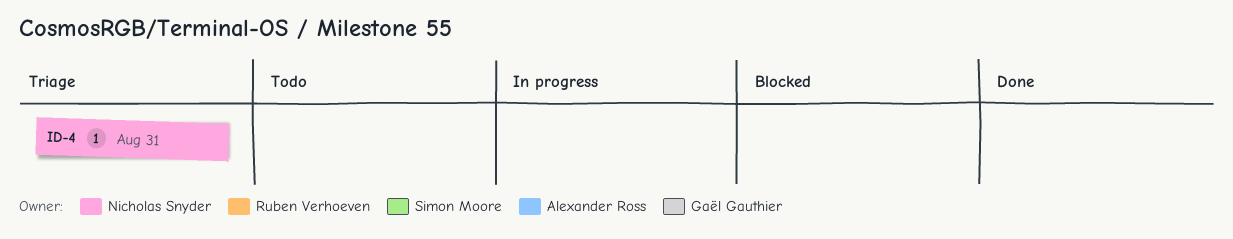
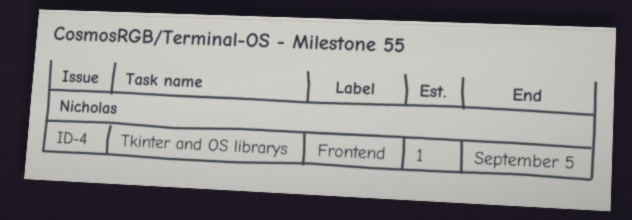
ID-4, due: Aug 31 -> Sep 5

